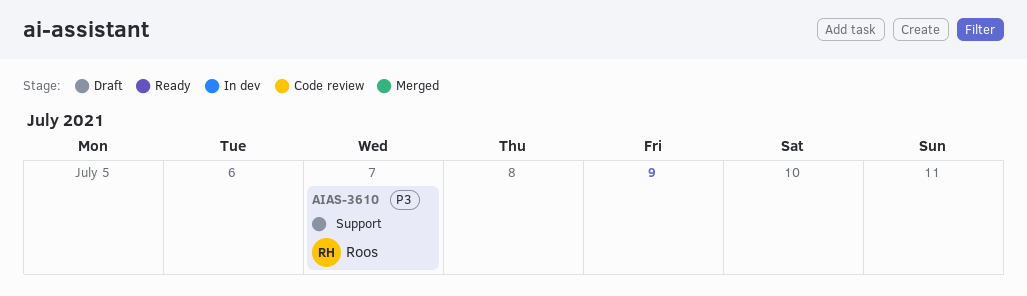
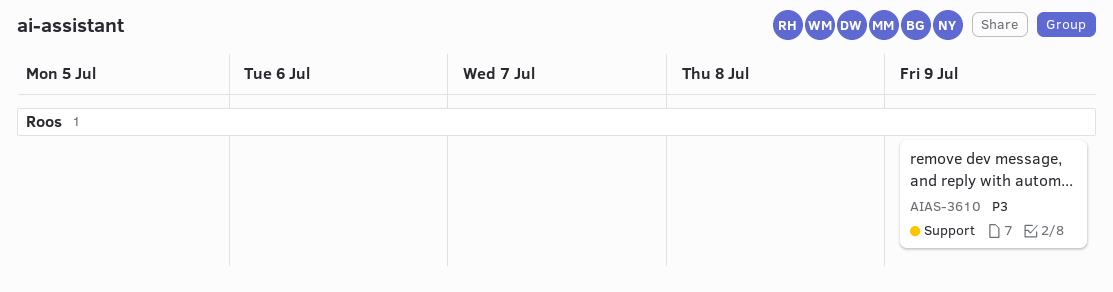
AIAS-3610, due: Jul 7 -> Jul 9

